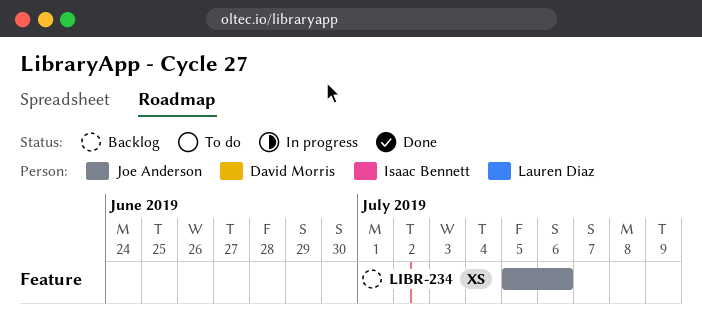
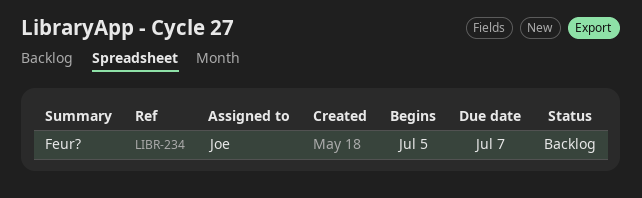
LIBR-234, due: Jul 6 -> Jul 7

